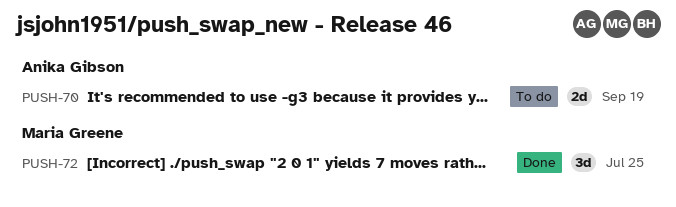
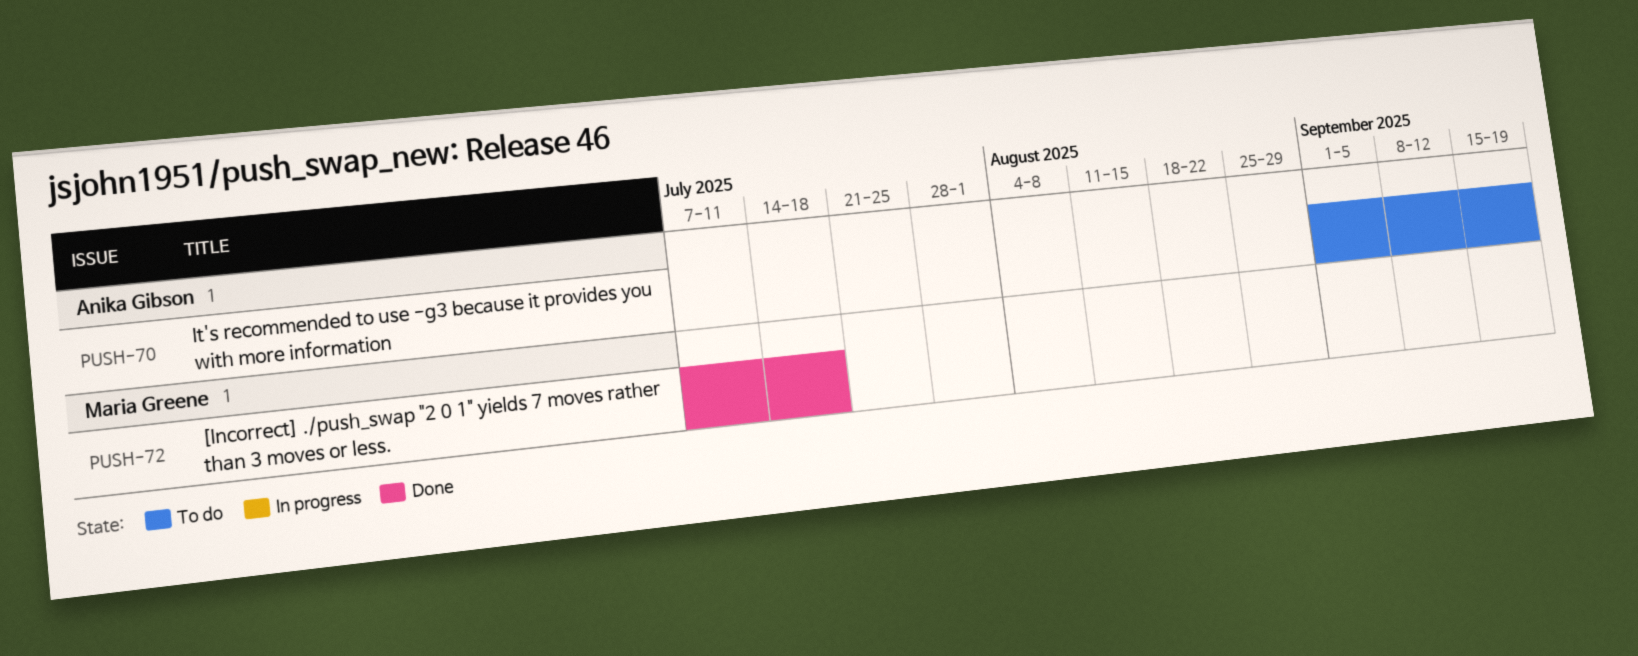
PUSH-72, due: Jul 25 -> Jul 18

